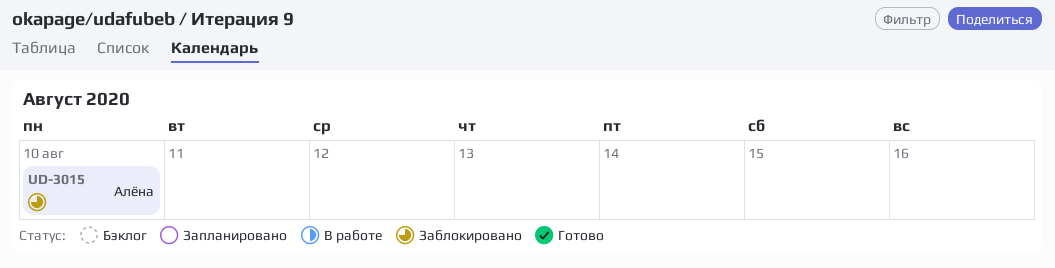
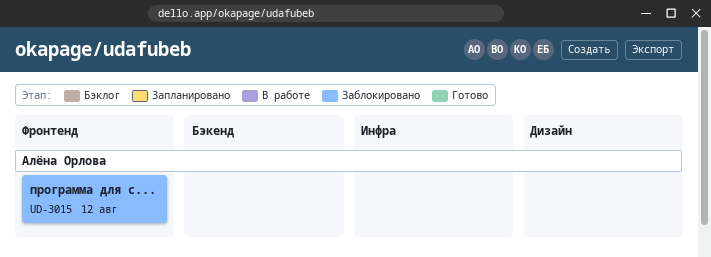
UD-3015, due: Aug 10 -> Aug 12

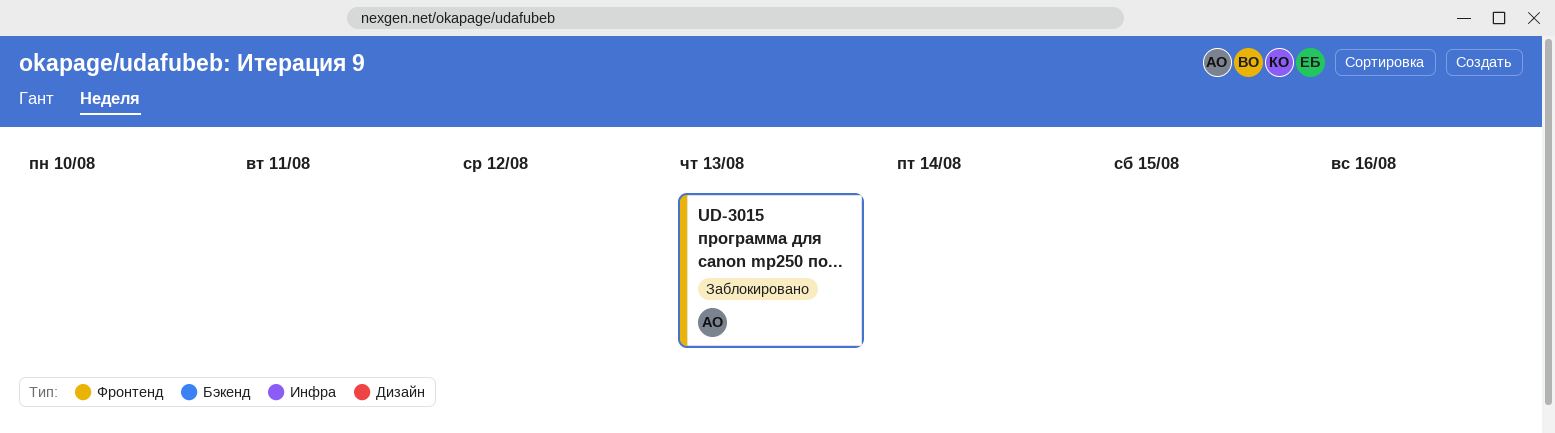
UD-3015, due: Aug 12 -> Aug 13

